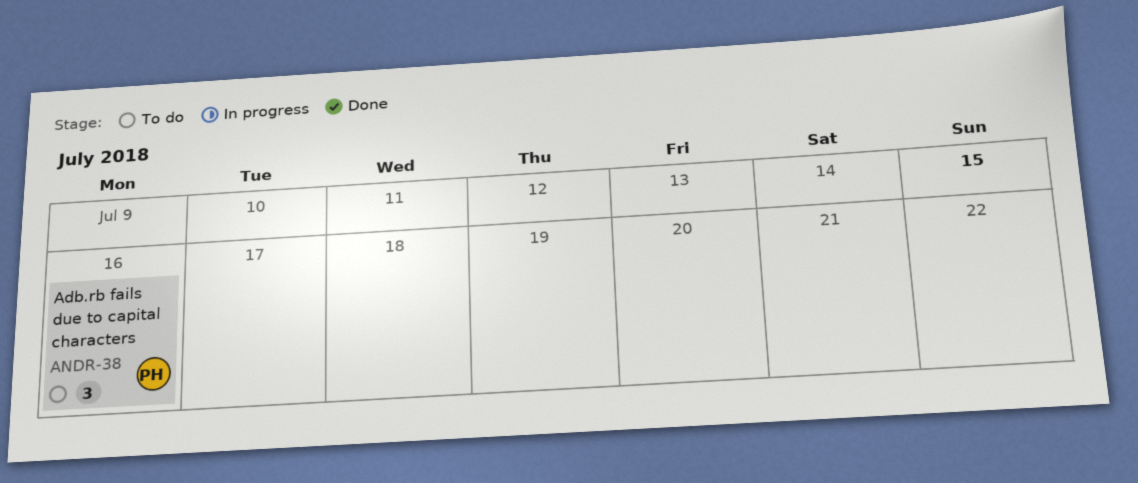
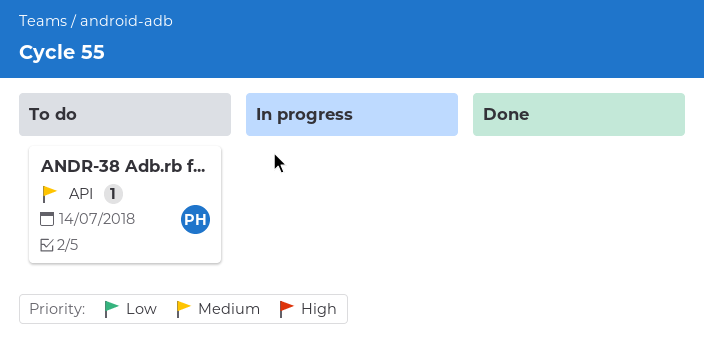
ANDR-38, estimate: 3 -> 1
ANDR-38, due: Jul 16 -> Jul 14

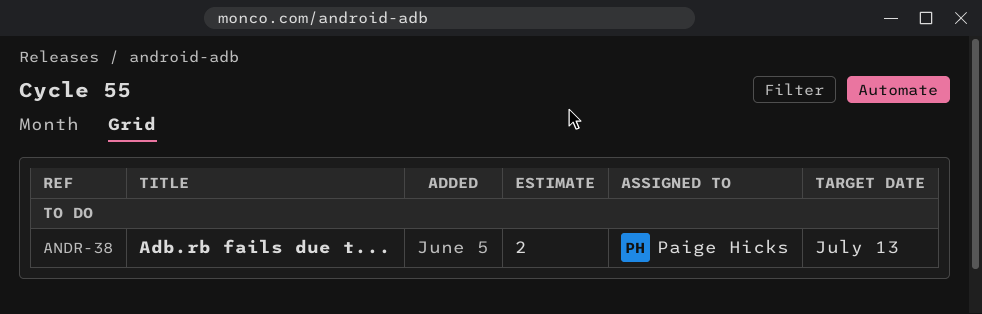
ANDR-38, estimate: 1 -> 2
ANDR-38, due: Jul 14 -> Jul 13

